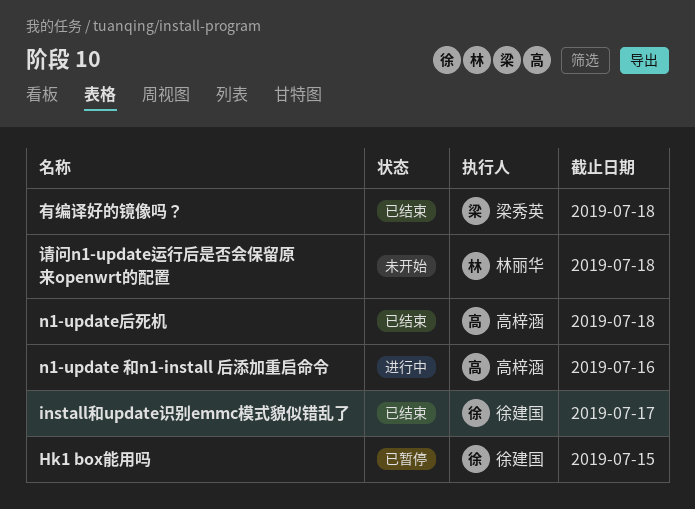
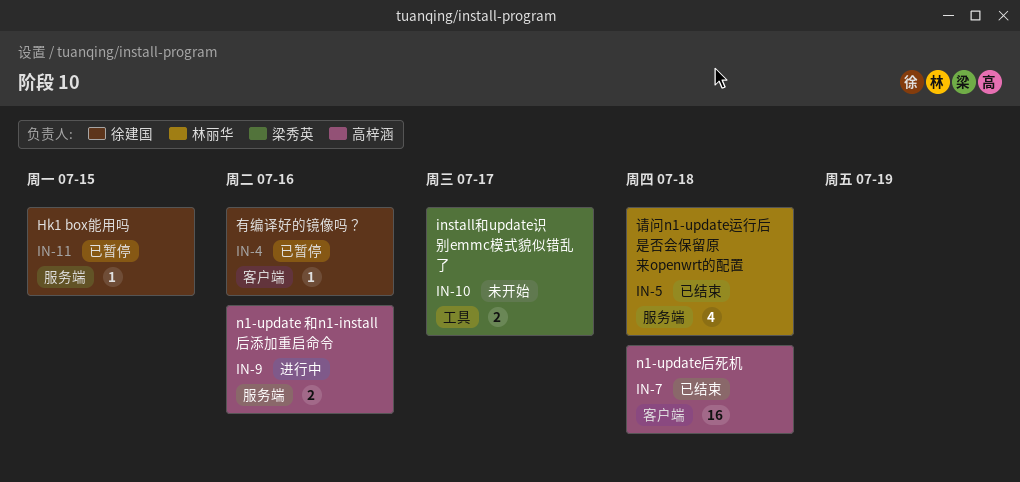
install和update识别emmc模式貌似错乱了, status: 已结束 -> 未开始
install和update识别emmc模式貌似错乱了, owner: 徐建国 -> 梁秀英
有编译好的镜像吗？, status: 已结束 -> 已暂停
有编译好的镜像吗？, owner: 梁秀英 -> 徐建国
有编译好的镜像吗？, due: Jul 18 -> Jul 16
请问n1-update运行后是否会保留原来openwrt的配置, status: 未开始 -> 已结束

